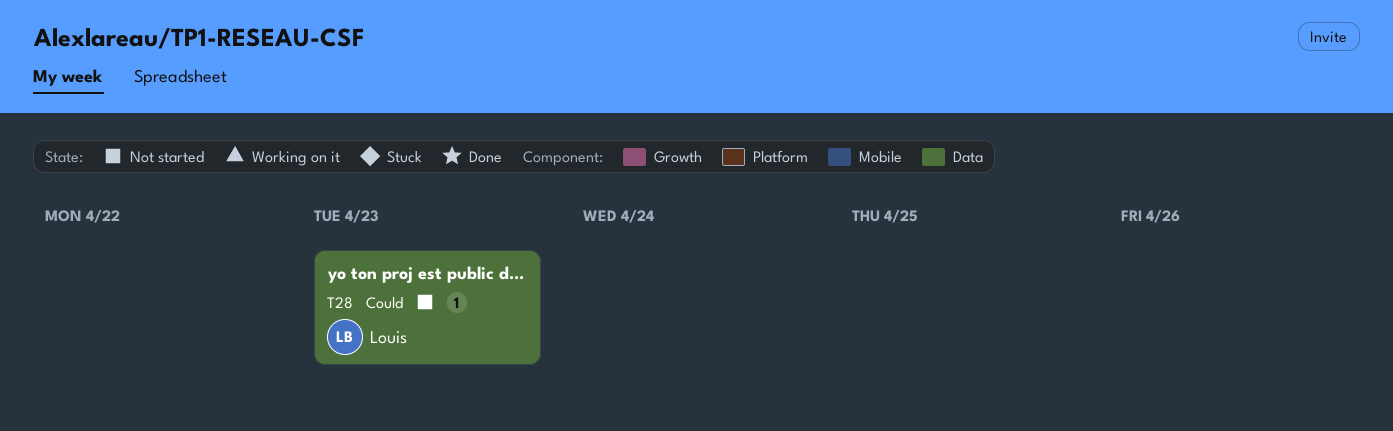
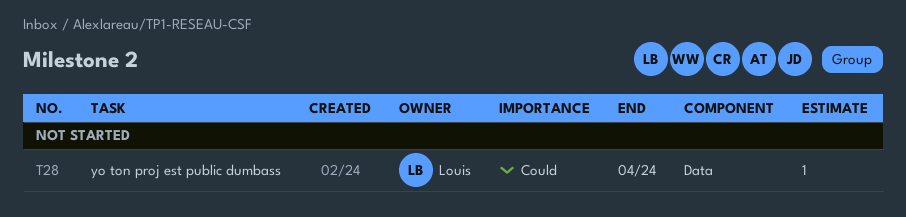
T28, due: Apr 23 -> Apr 24

